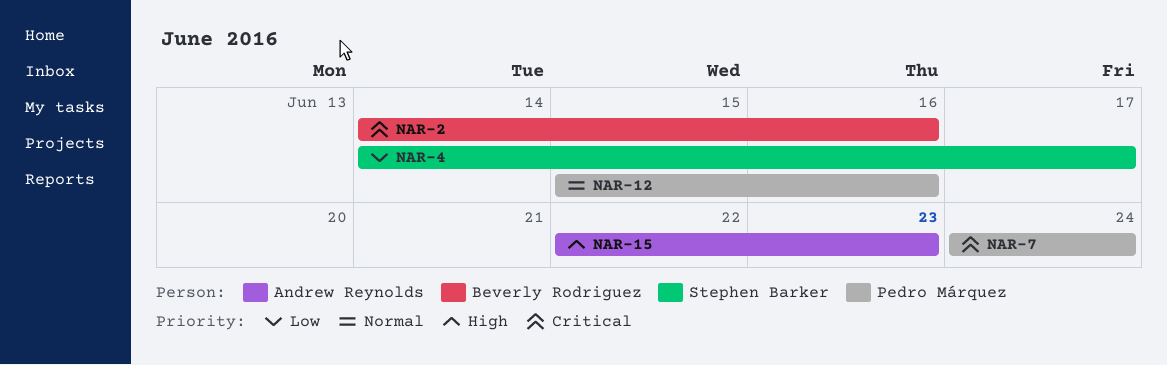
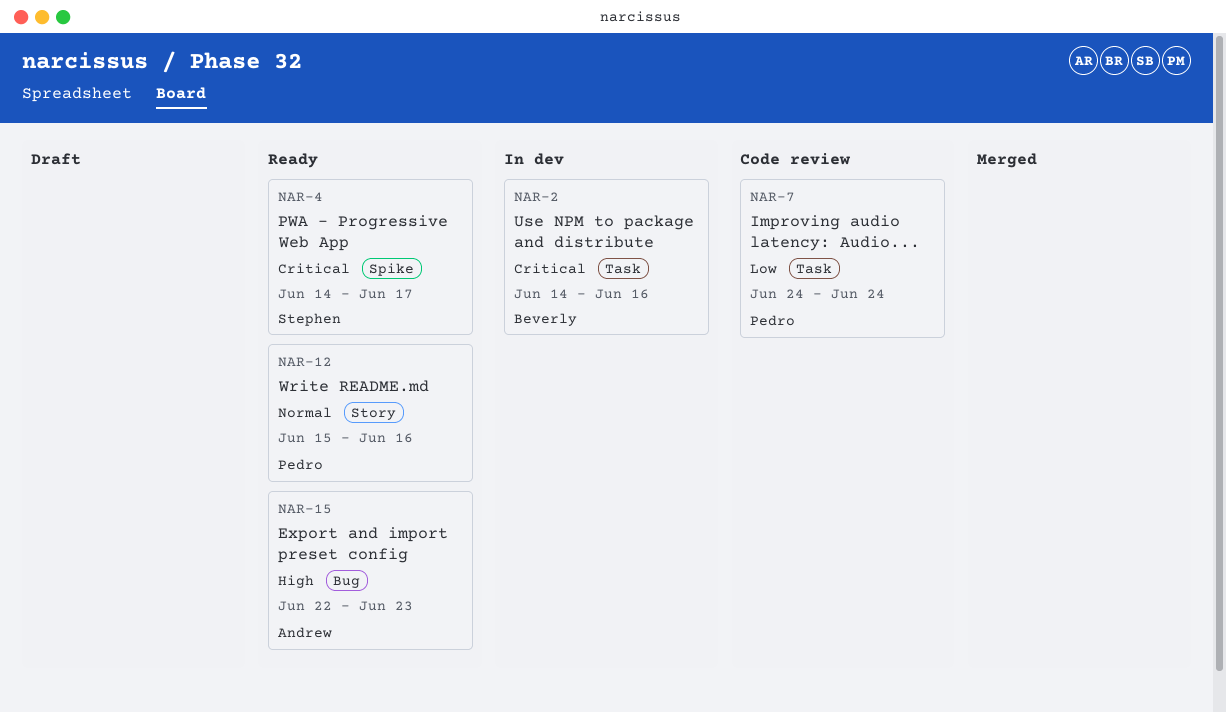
NAR-4, priority: Low -> Critical
NAR-7, priority: Critical -> Low

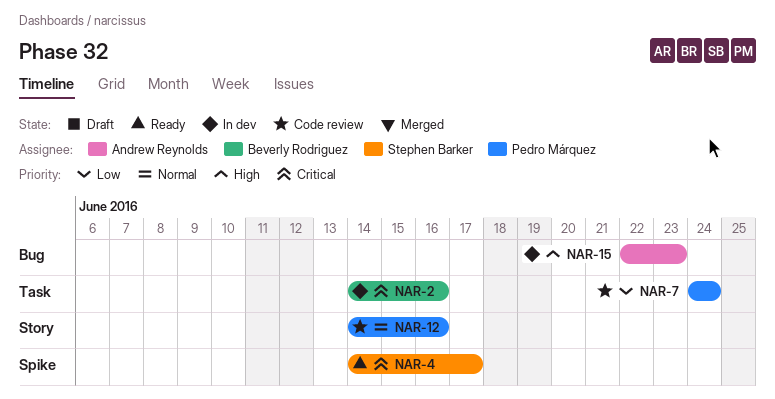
NAR-12, status: Ready -> Code review
NAR-12, start: Jun 15 -> Jun 14
NAR-15, status: Ready -> In dev

